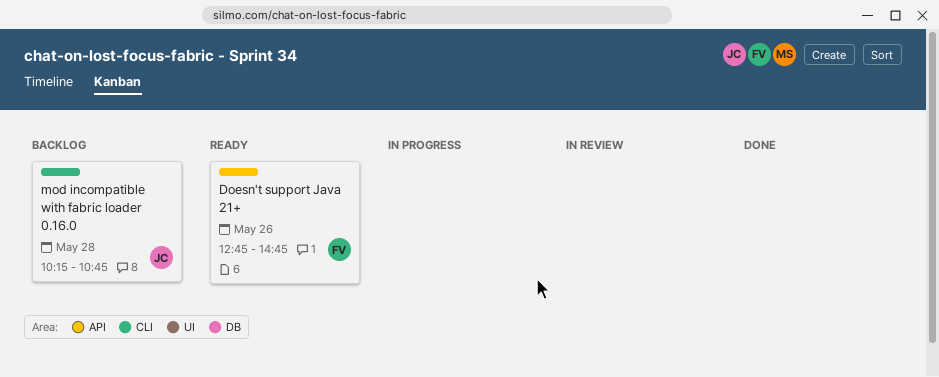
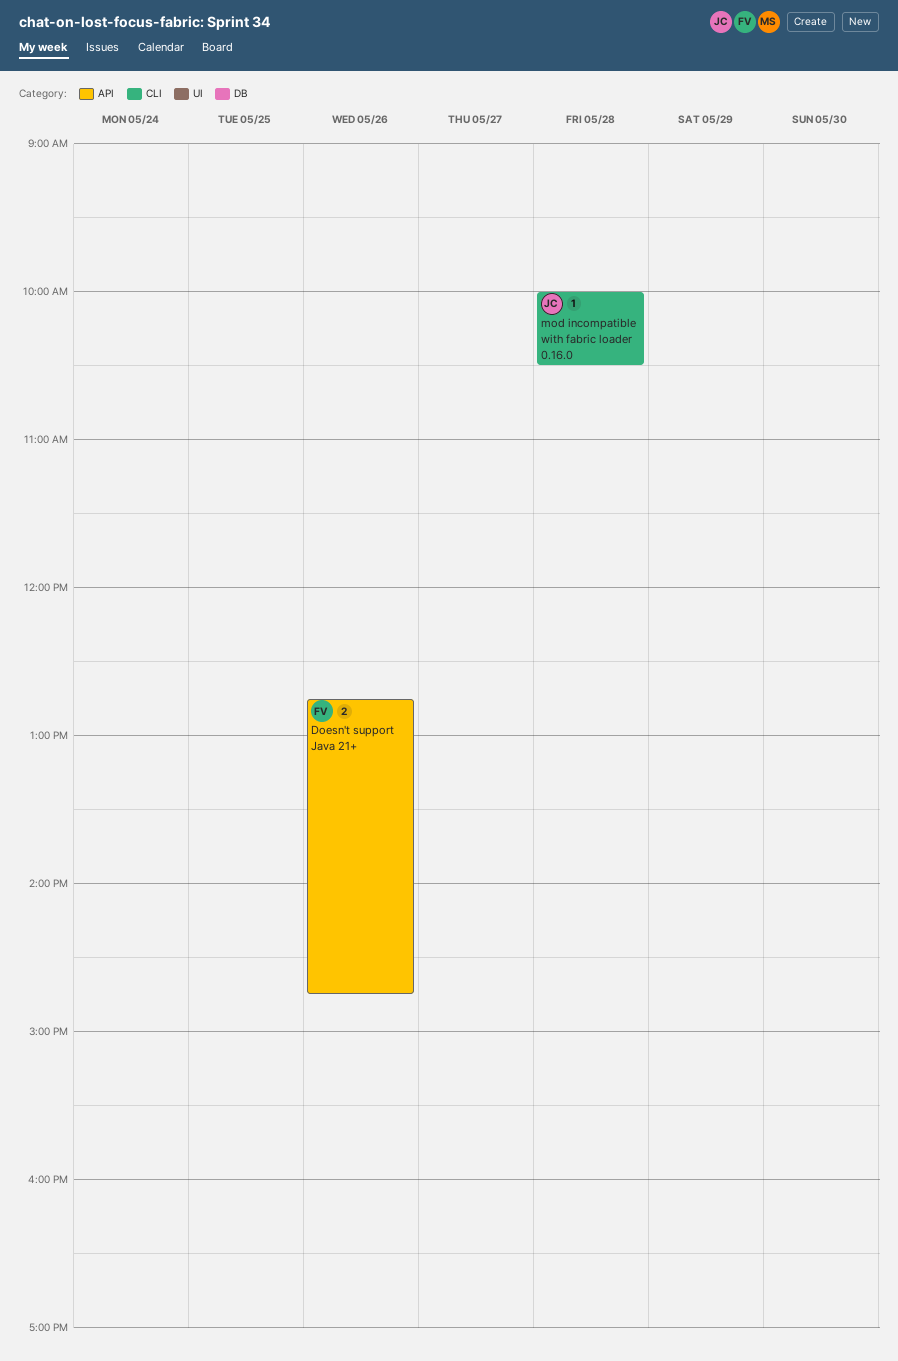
mod incompatible with fabric loader 0.16.0, begins: 10:15 -> 10:00
mod incompatible with fabric loader 0.16.0, ends: 10:45 -> 10:30

